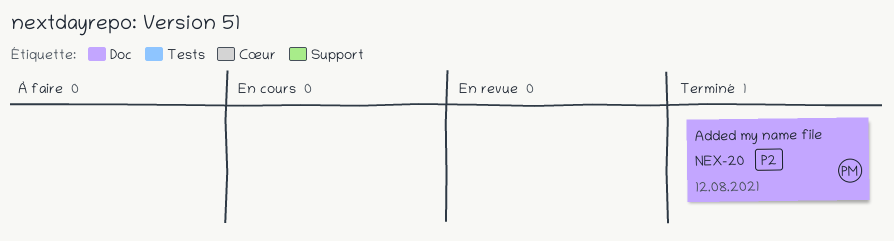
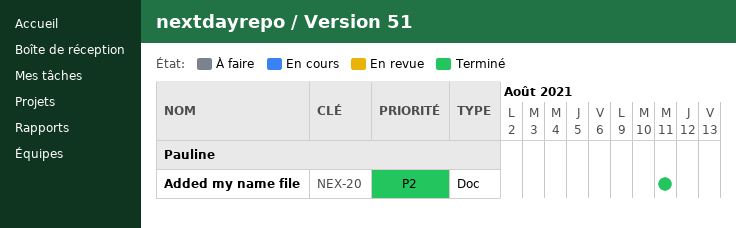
NEX-20, due: Aug 12 -> Aug 11

